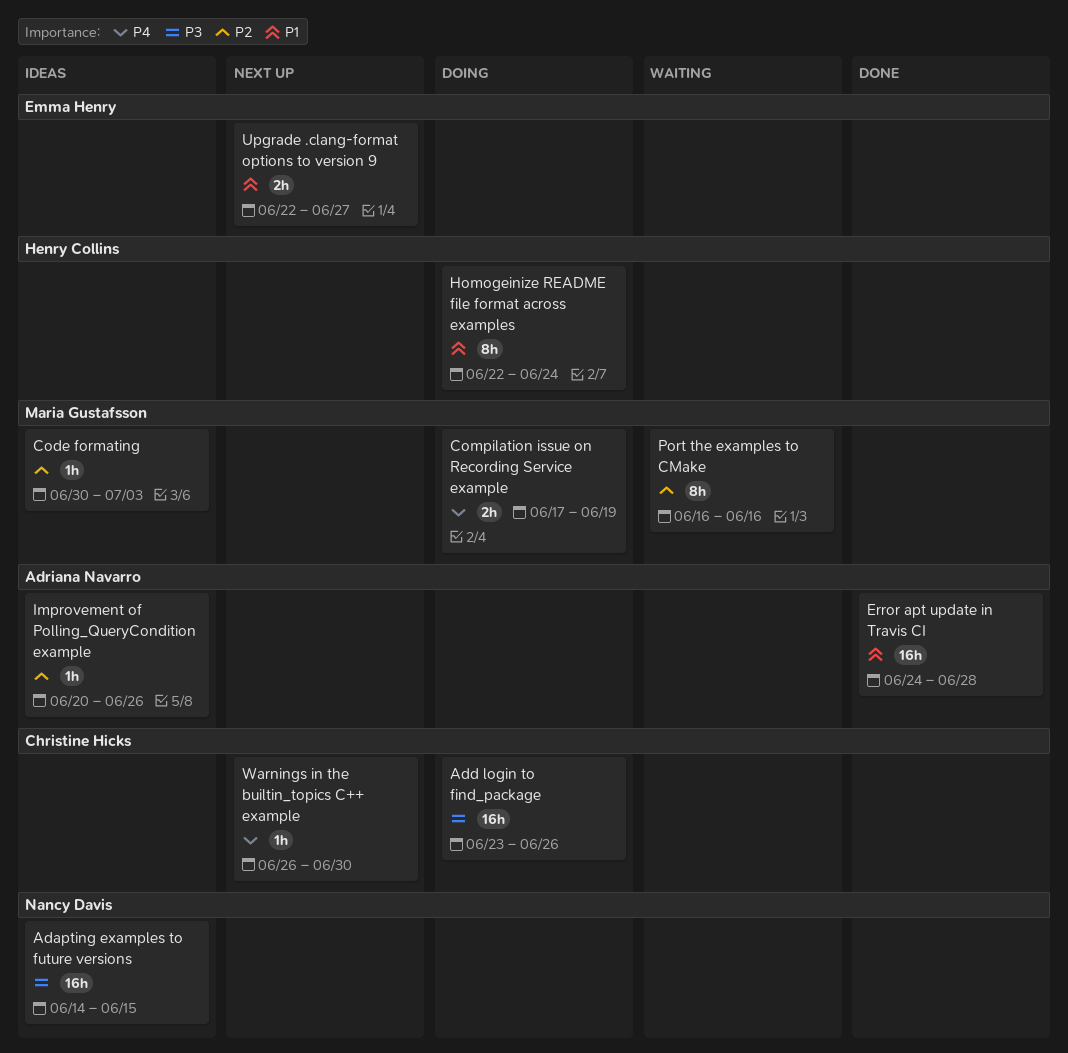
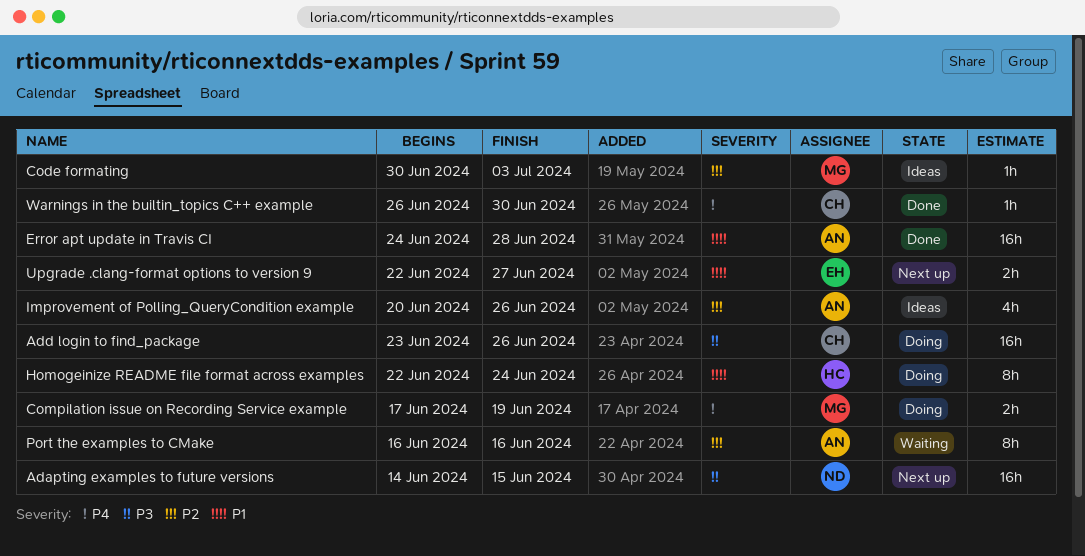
Adapting examples to future versions, status: Ideas -> Next up
Improvement of Polling_QueryCondition example, estimate: 1h -> 4h
Port the examples to CMake, owner: Maria Gustafsson -> Adriana Navarro
Warnings in the builtin_topics C++ example, status: Next up -> Done

